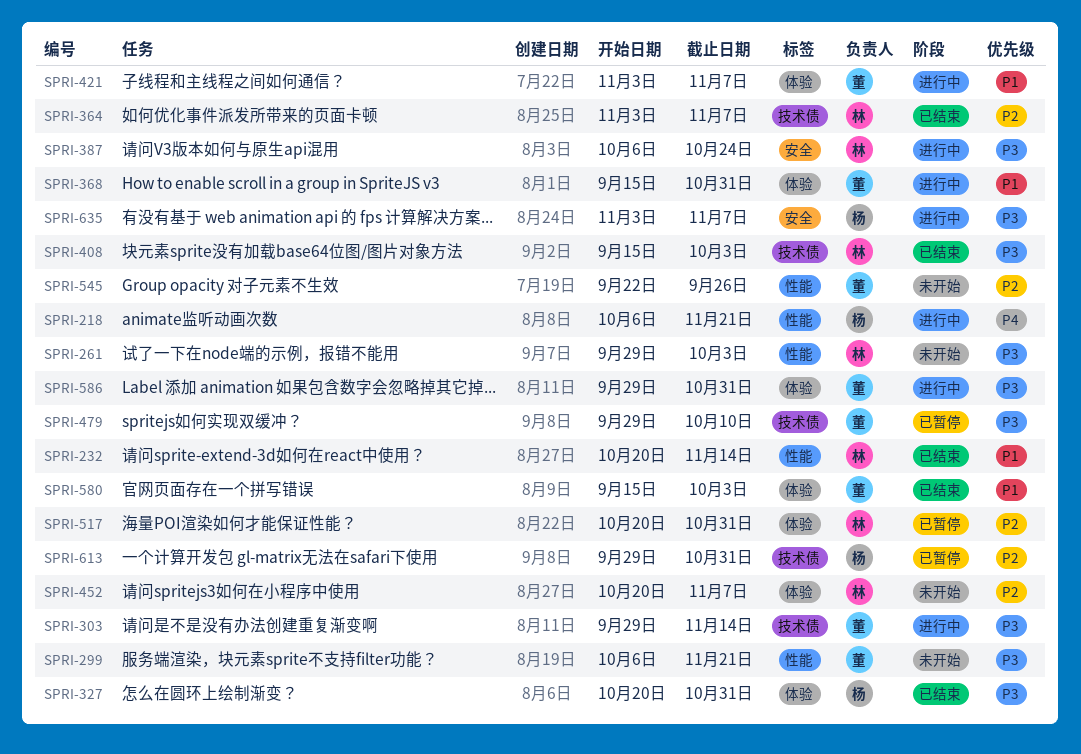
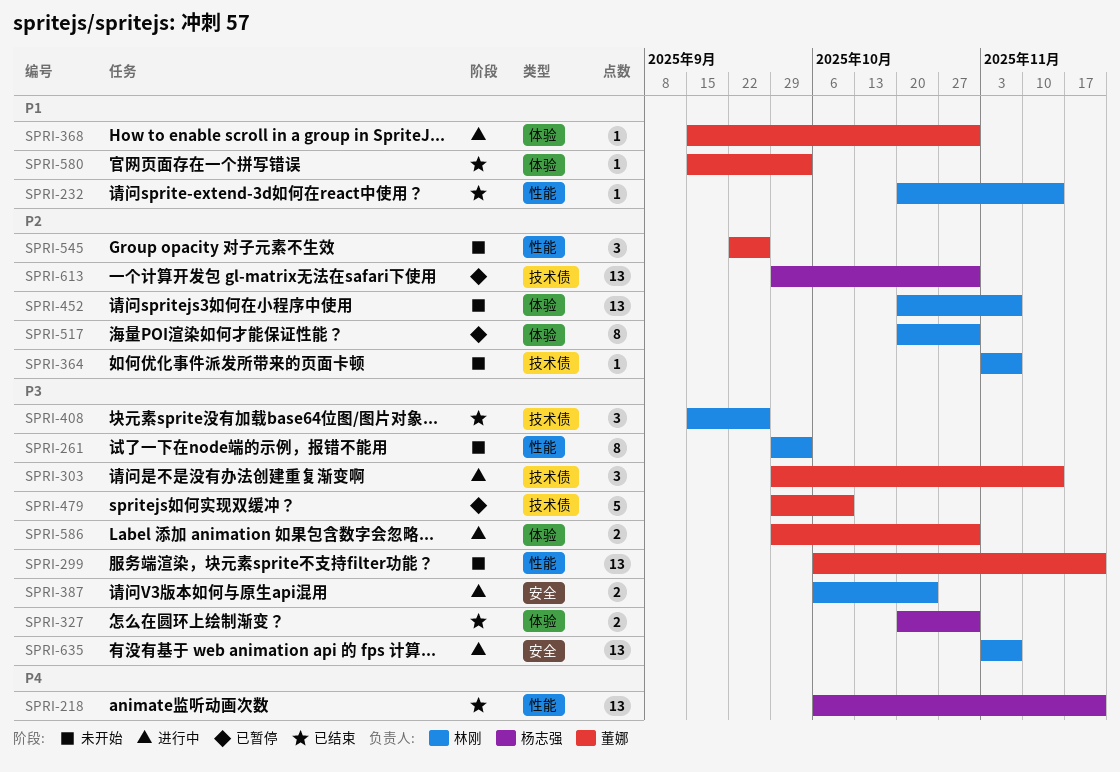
SPRI-218, status: 进行中 -> 已结束
SPRI-364, status: 已结束 -> 未开始
SPRI-408, due: Oct 3 -> Sep 26
SPRI-421: present -> none
SPRI-635, owner: 杨志强 -> 林刚

